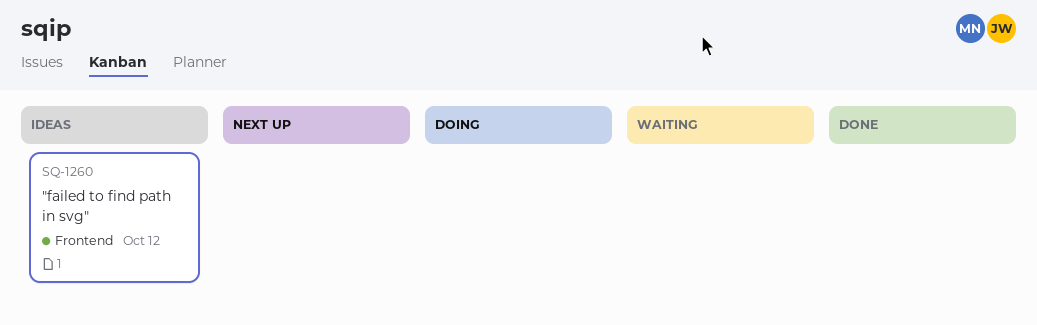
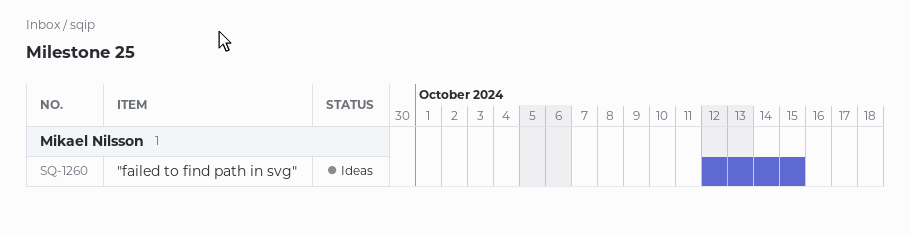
SQ-1260, due: Oct 12 -> Oct 15

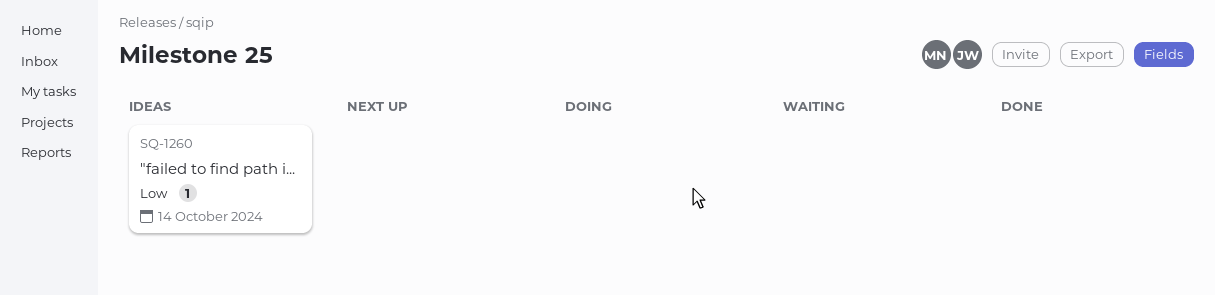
SQ-1260, due: Oct 15 -> Oct 14

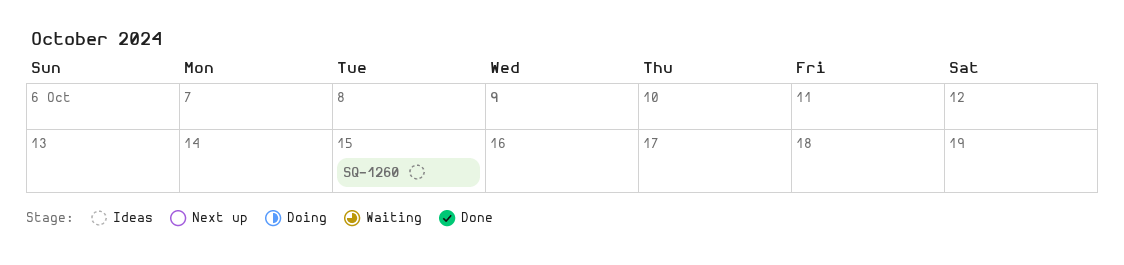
SQ-1260, due: Oct 14 -> Oct 15

